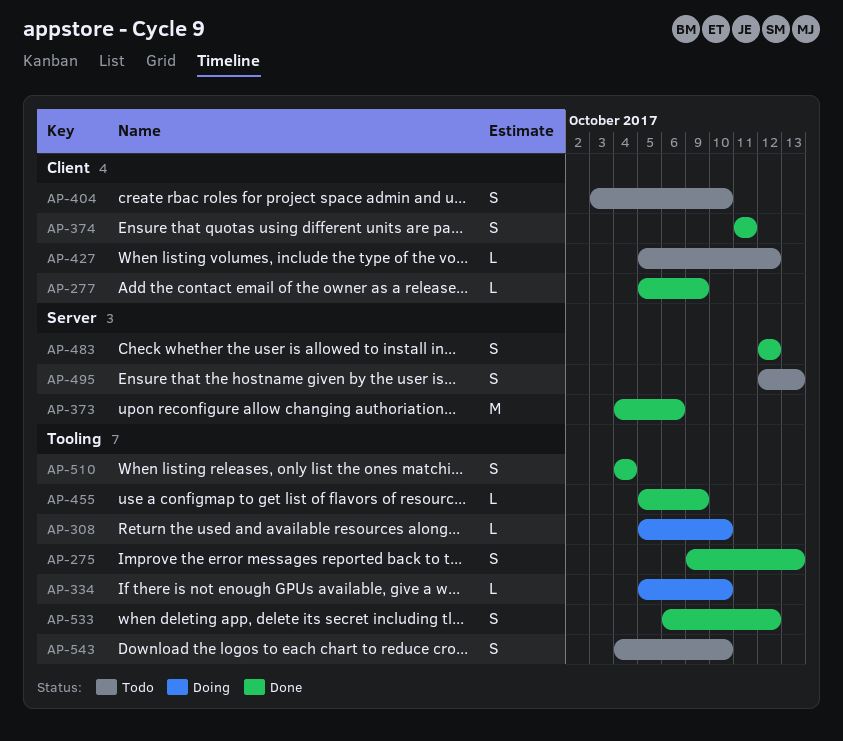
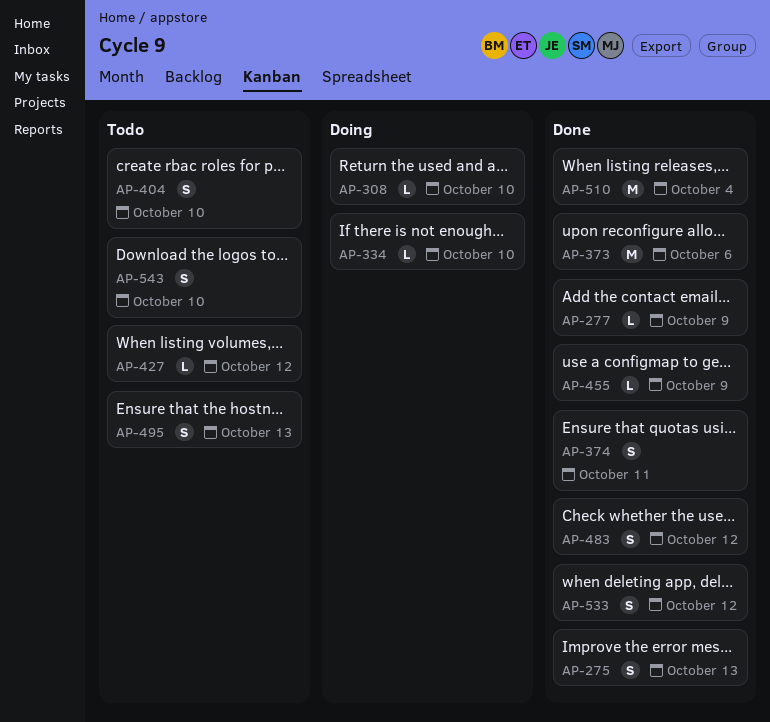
AP-510, estimate: S -> M

